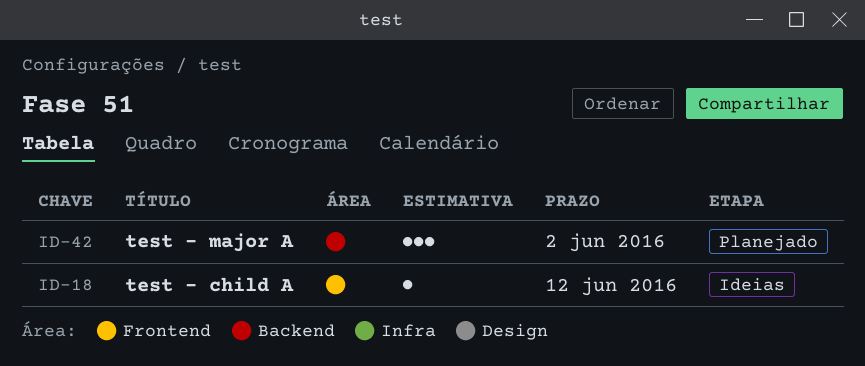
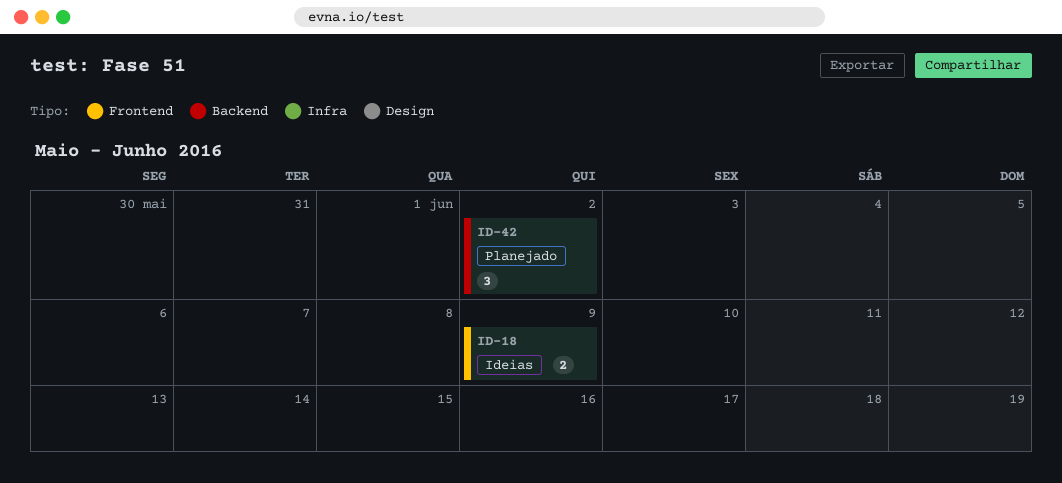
ID-18, estimate: 1 -> 2
ID-18, due: Jun 12 -> Jun 9

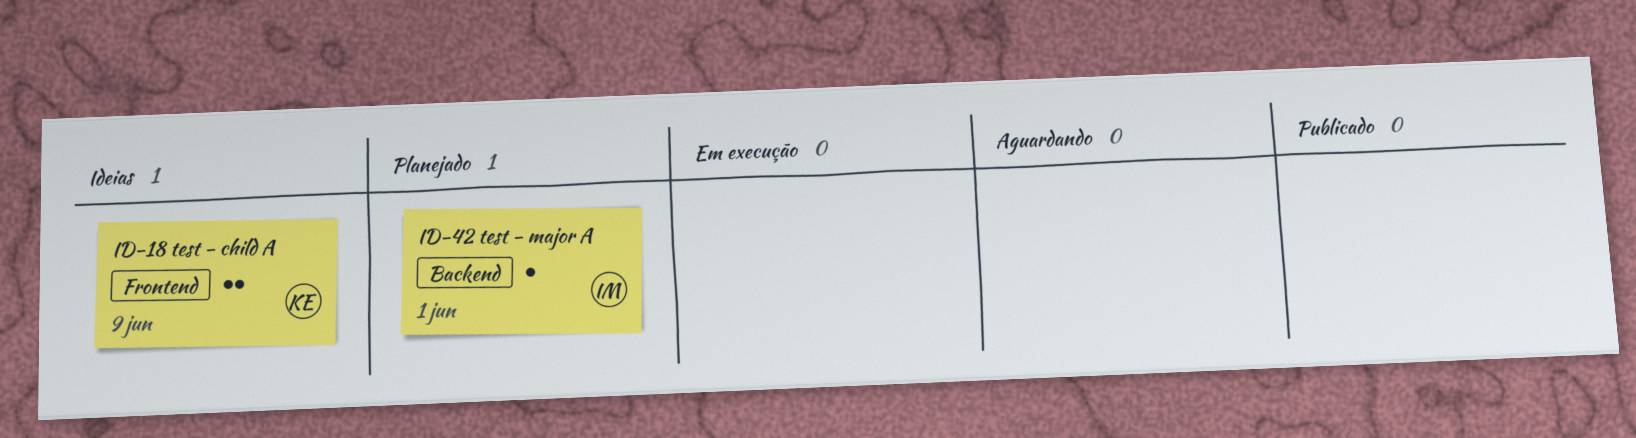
ID-42, estimate: 3 -> 1
ID-42, due: Jun 2 -> Jun 1

